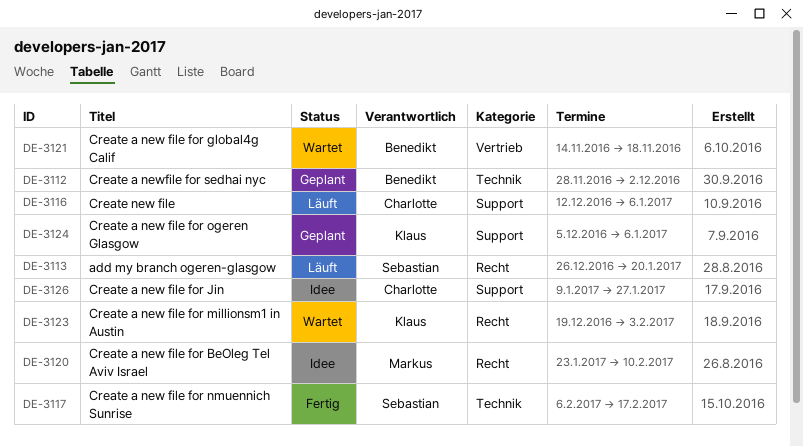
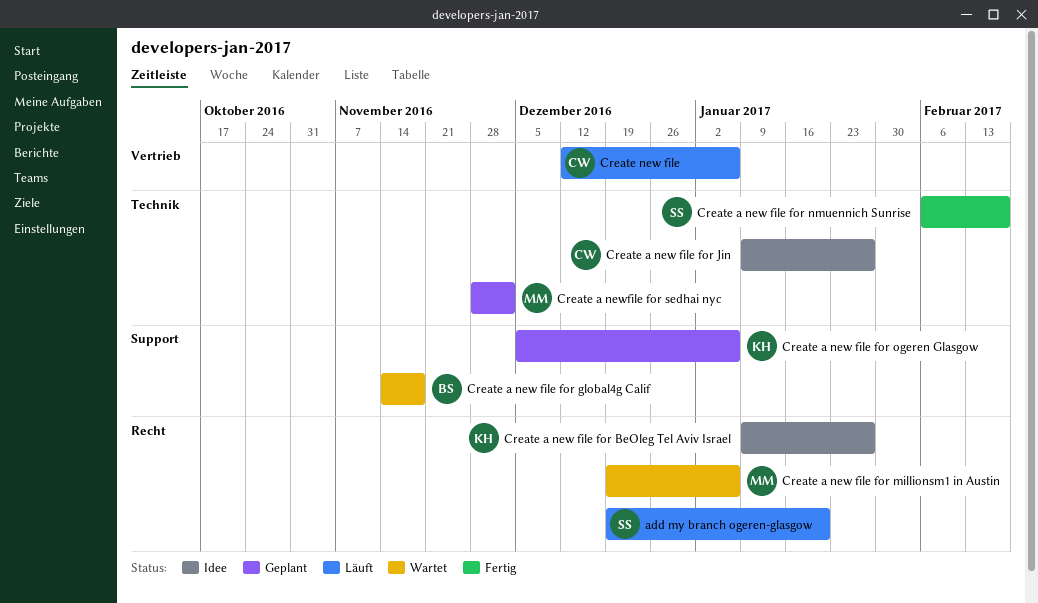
add my branch ogeren-glasgow, start: Dec 26 -> Dec 19
Create a new file for BeOleg Tel Aviv Israel, owner: Markus -> Klaus
Create a new file for BeOleg Tel Aviv Israel, start: Jan 23 -> Jan 9
Create a new file for BeOleg Tel Aviv Israel, due: Feb 10 -> Jan 27
Create a new file for global4g Calif, label: Vertrieb -> Support
Create a new file for Jin, label: Support -> Technik
Create a new file for millionsm1 in Austin, owner: Klaus -> Markus
Create a new file for millionsm1 in Austin, due: Feb 3 -> Jan 6
Create a newfile for sedhai nyc, owner: Benedikt -> Markus
Create new file, label: Support -> Vertrieb

